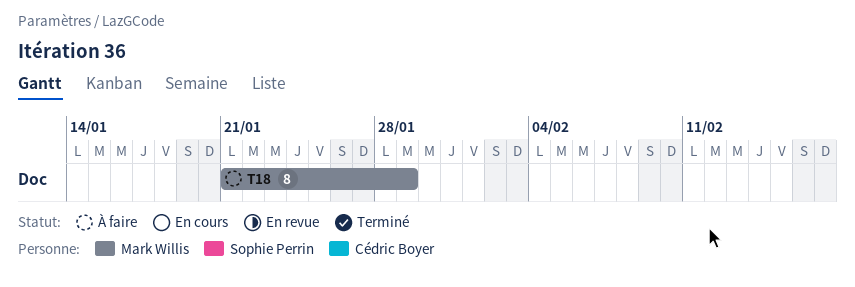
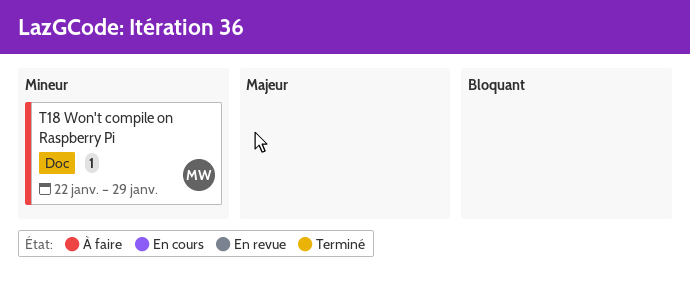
T18, estimate: 8 -> 1
T18, start: Jan 21 -> Jan 22

